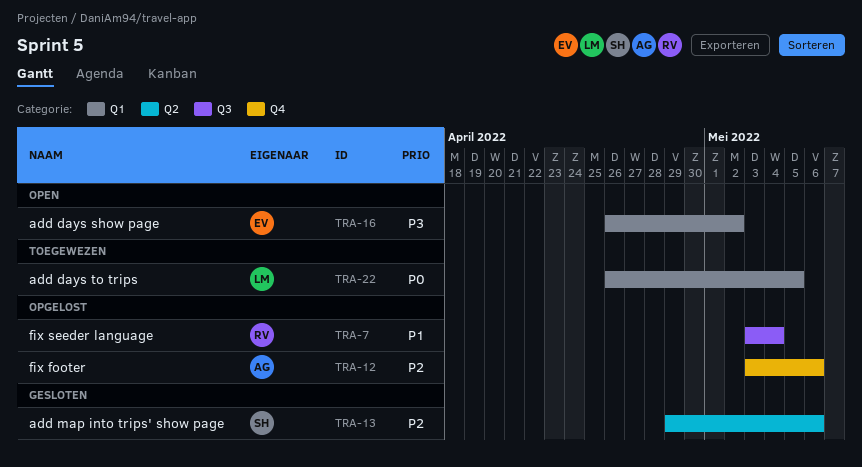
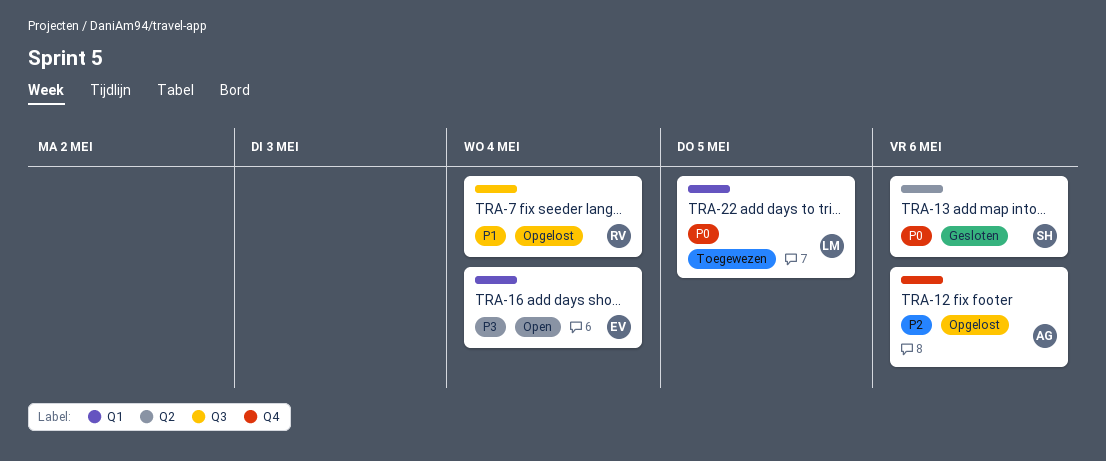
TRA-13, priority: P2 -> P0
TRA-16, due: May 2 -> May 4

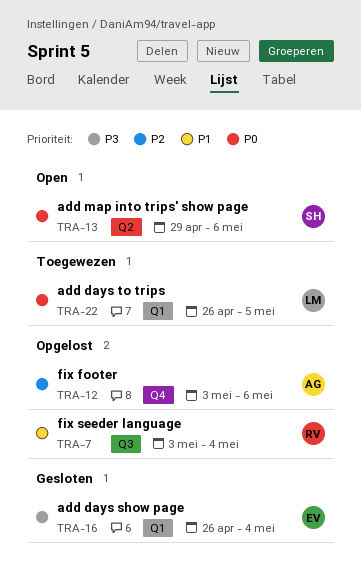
TRA-13, status: Gesloten -> Open
TRA-16, status: Open -> Gesloten

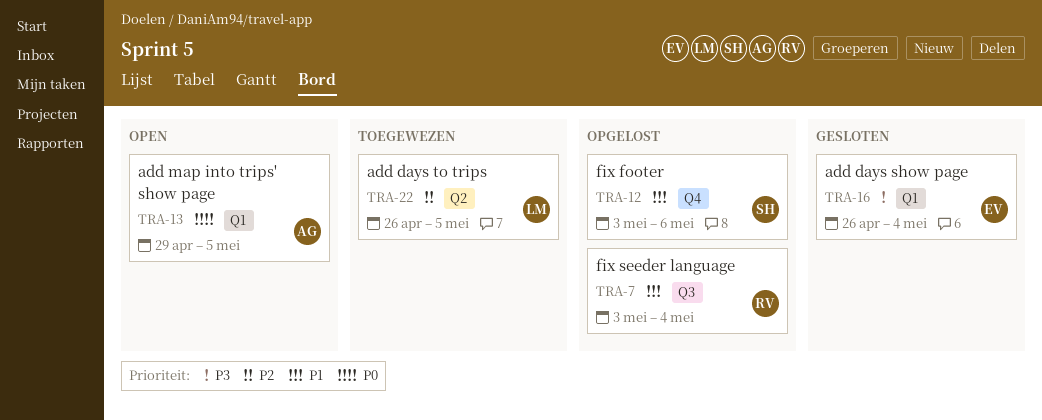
TRA-12, owner: AG -> SH
TRA-12, priority: P2 -> P1
TRA-13, owner: SH -> AG
TRA-13, label: Q2 -> Q1
TRA-13, due: May 6 -> May 5
TRA-22, priority: P0 -> P2
TRA-22, label: Q1 -> Q2

